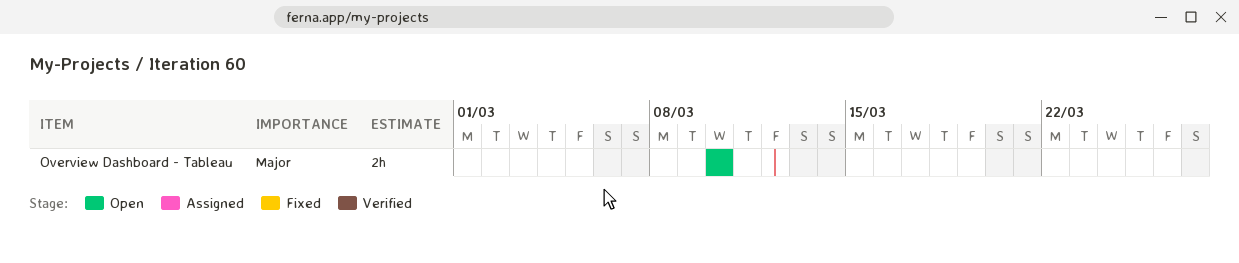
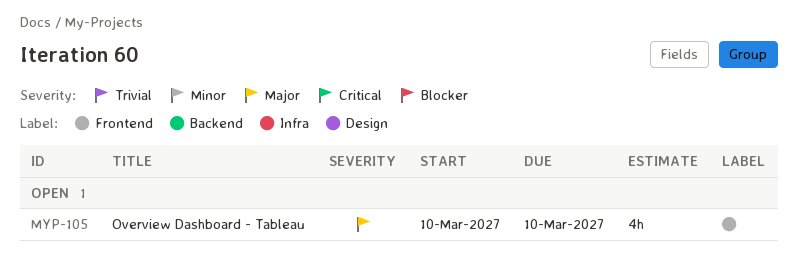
Overview Dashboard - Tableau, estimate: 2h -> 4h

